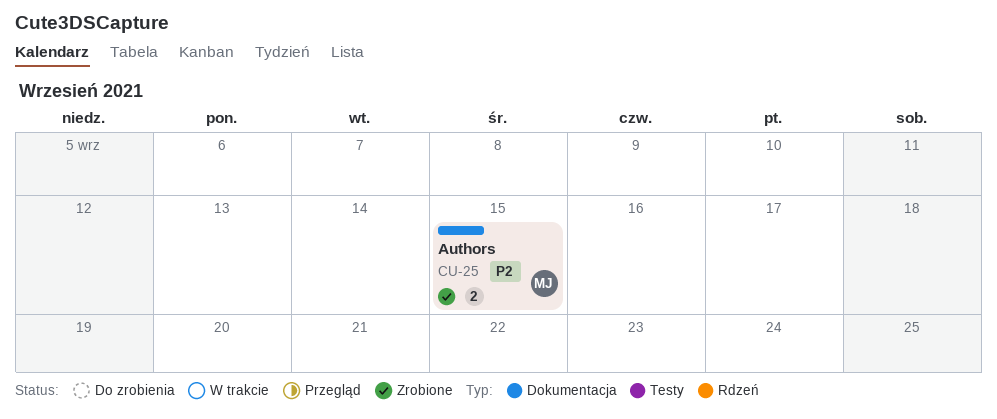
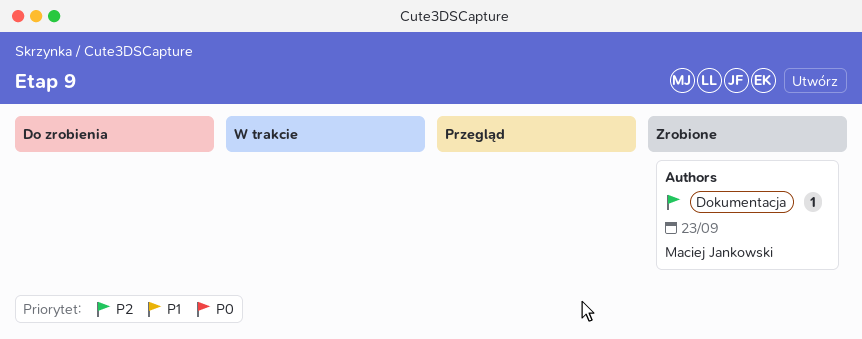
Authors, estimate: 2 -> 1
Authors, due: Sep 15 -> Sep 23

